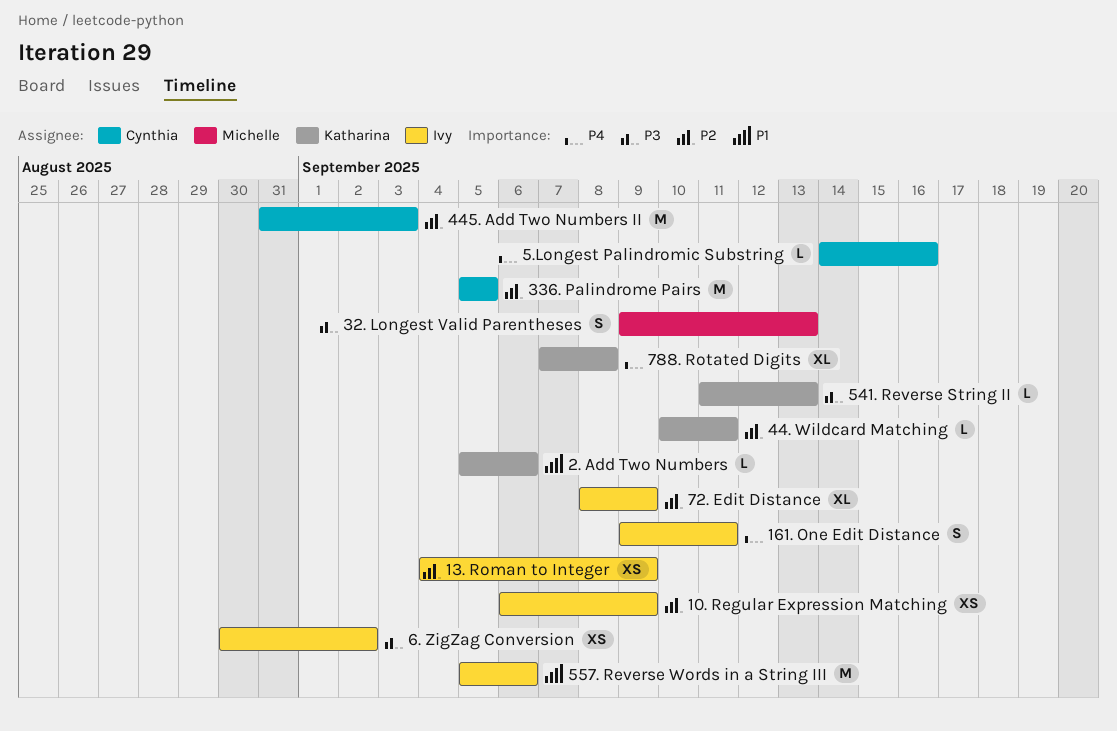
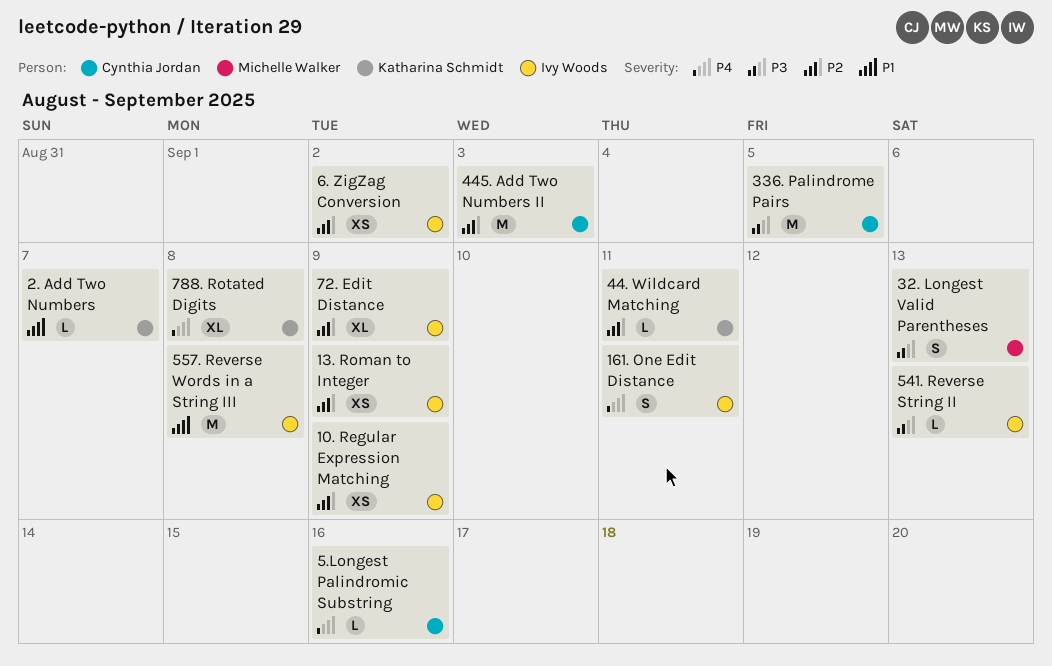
2. Add Two Numbers, due: Sep 6 -> Sep 7
336. Palindrome Pairs, priority: P2 -> P3
541. Reverse String II, owner: Katharina Schmidt -> Ivy Woods
557. Reverse Words in a String III, due: Sep 6 -> Sep 8
6. ZigZag Conversion, priority: P3 -> P2

